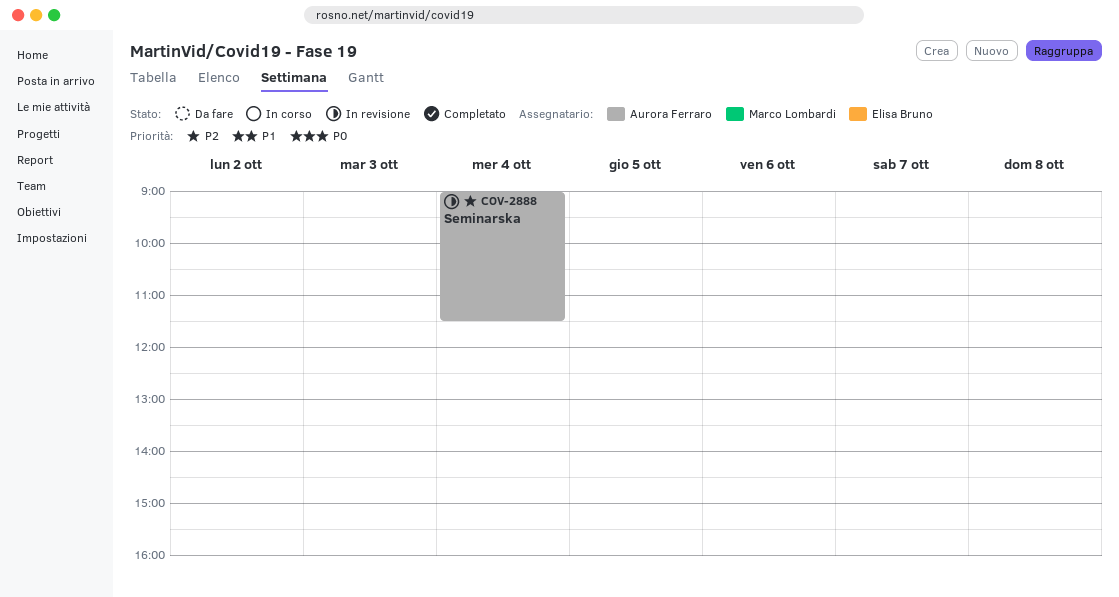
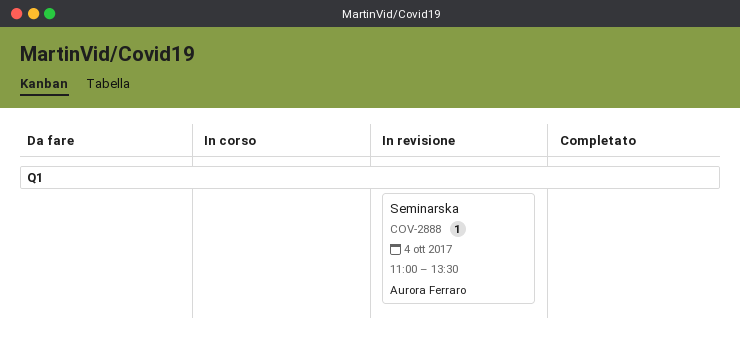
COV-2888, begins: 09:00 -> 11:00
COV-2888, ends: 11:30 -> 13:30

